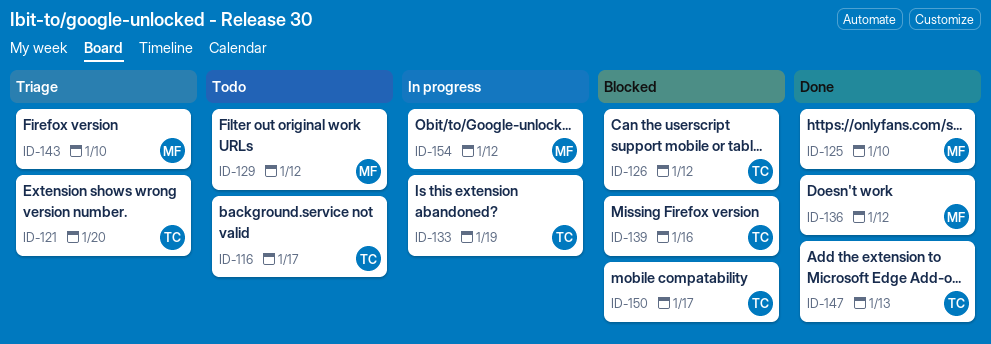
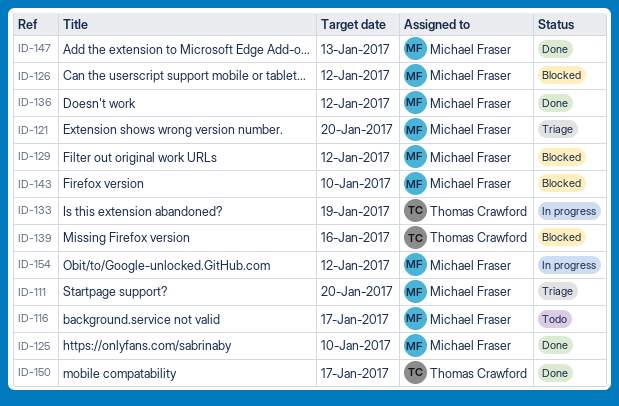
ID-111: none -> present
ID-116, owner: Thomas Crawford -> Michael Fraser
ID-121, owner: Thomas Crawford -> Michael Fraser
ID-126, owner: Thomas Crawford -> Michael Fraser
ID-129, status: Todo -> Blocked
ID-143, status: Triage -> Blocked
ID-147, owner: Thomas Crawford -> Michael Fraser
ID-150, status: Blocked -> Done

